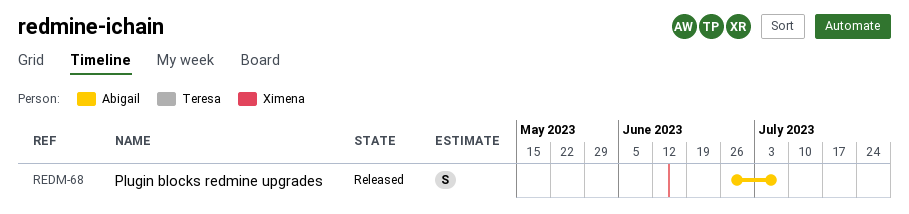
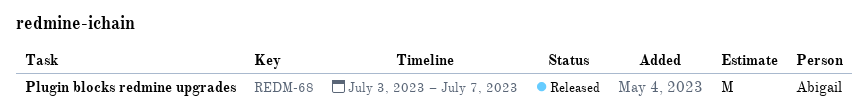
REDM-68, estimate: S -> M
REDM-68, start: Jun 26 -> Jul 3

